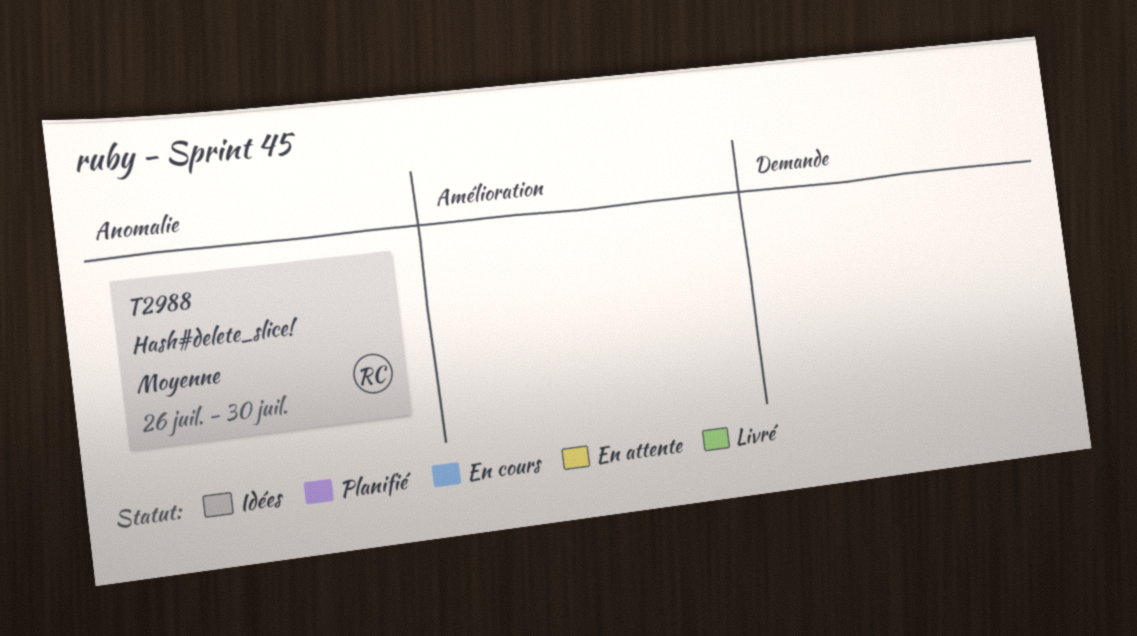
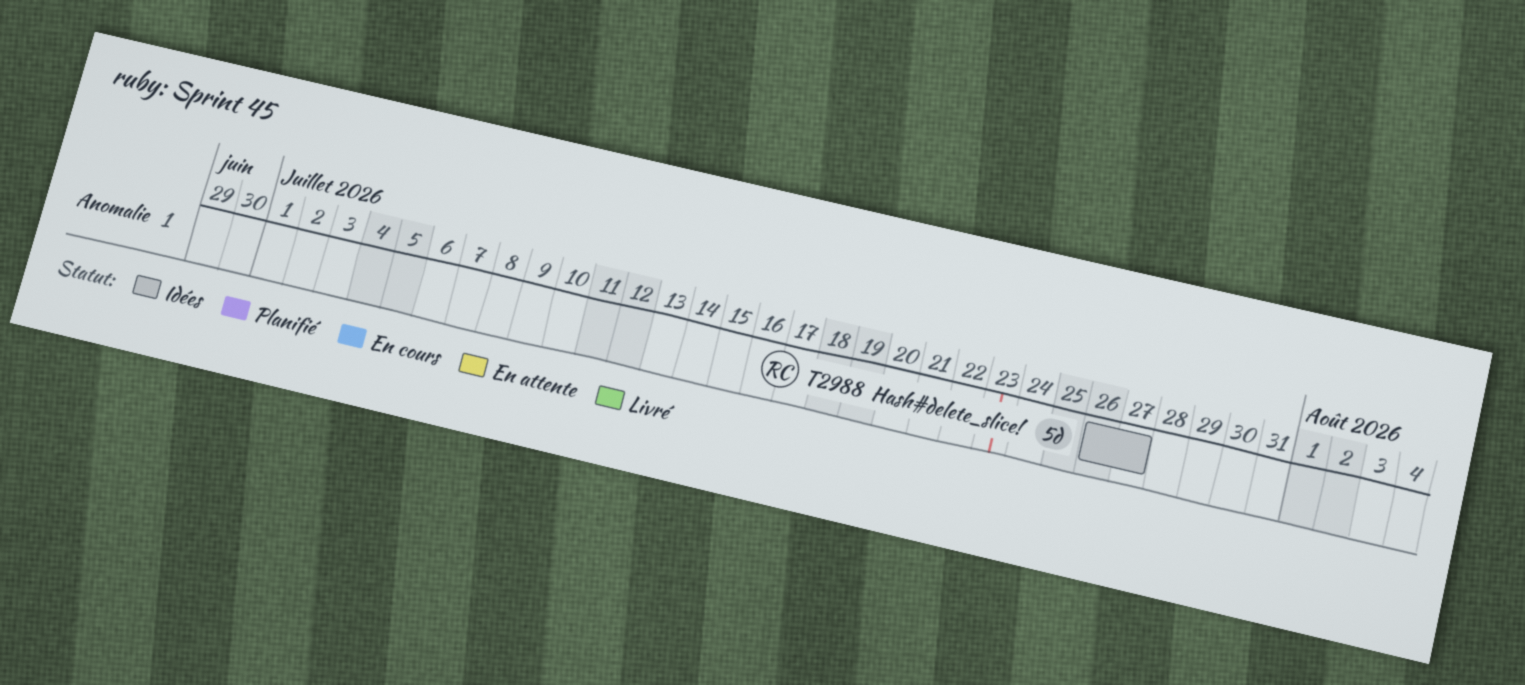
T2988, due: Jul 30 -> Jul 27

